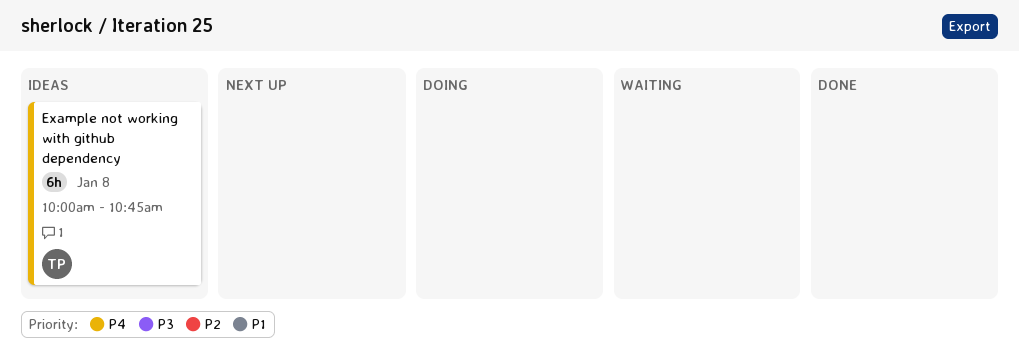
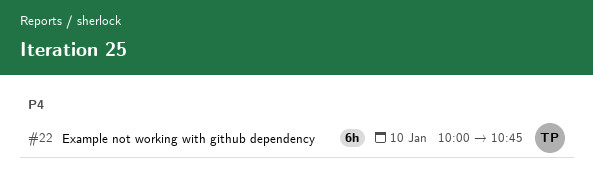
Example not working with github dependency, day: Jan 8 -> Jan 10

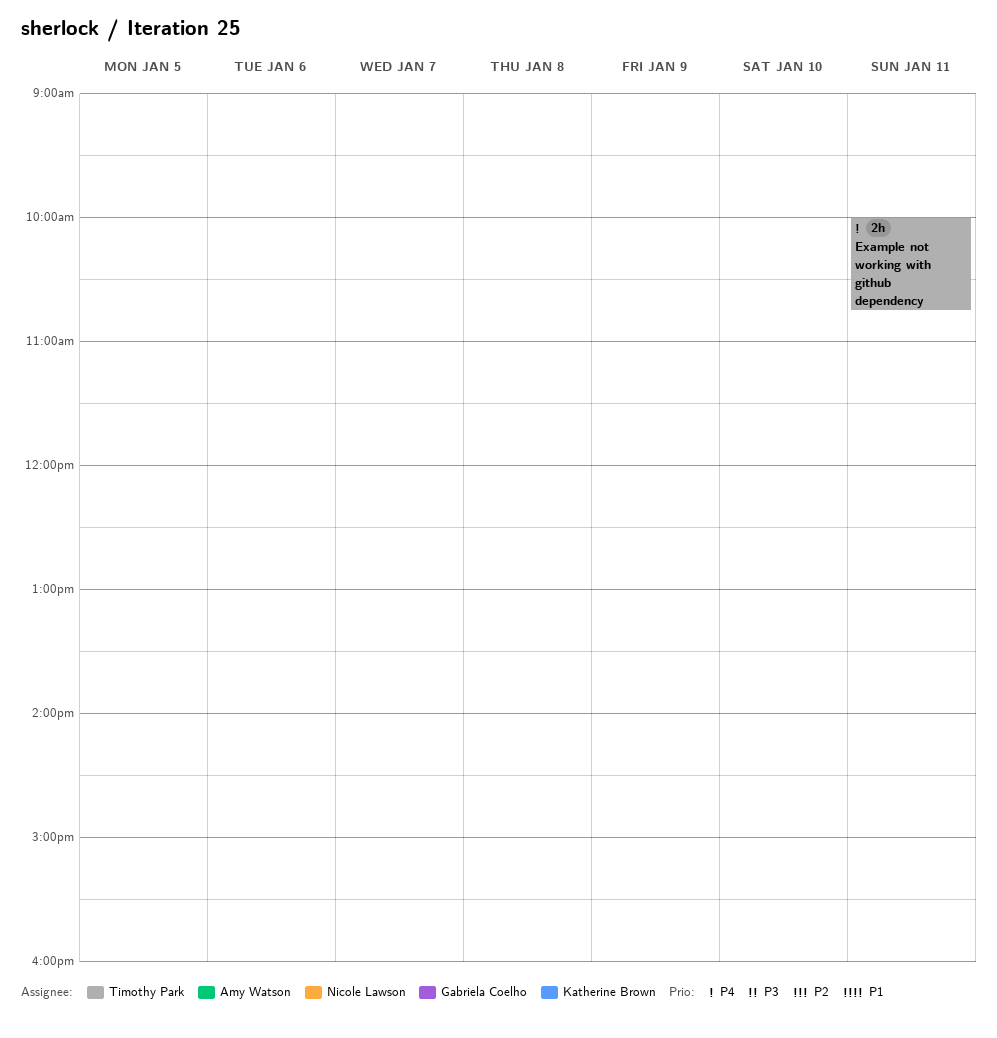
Example not working with github dependency, estimate: 6h -> 2h
Example not working with github dependency, day: Jan 10 -> Jan 11

